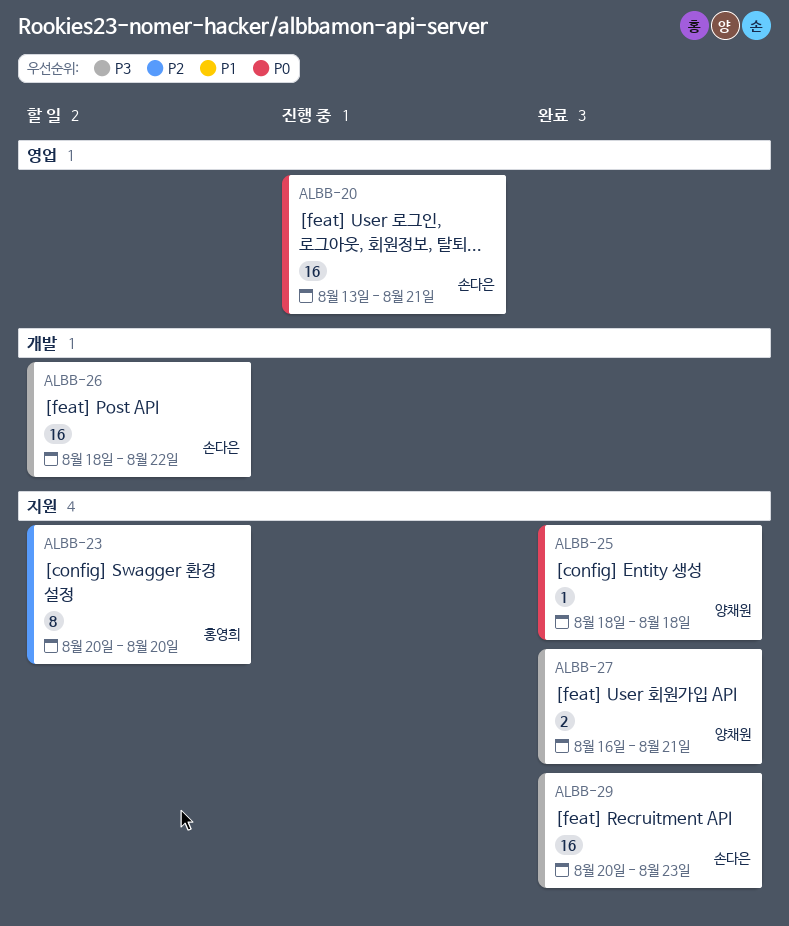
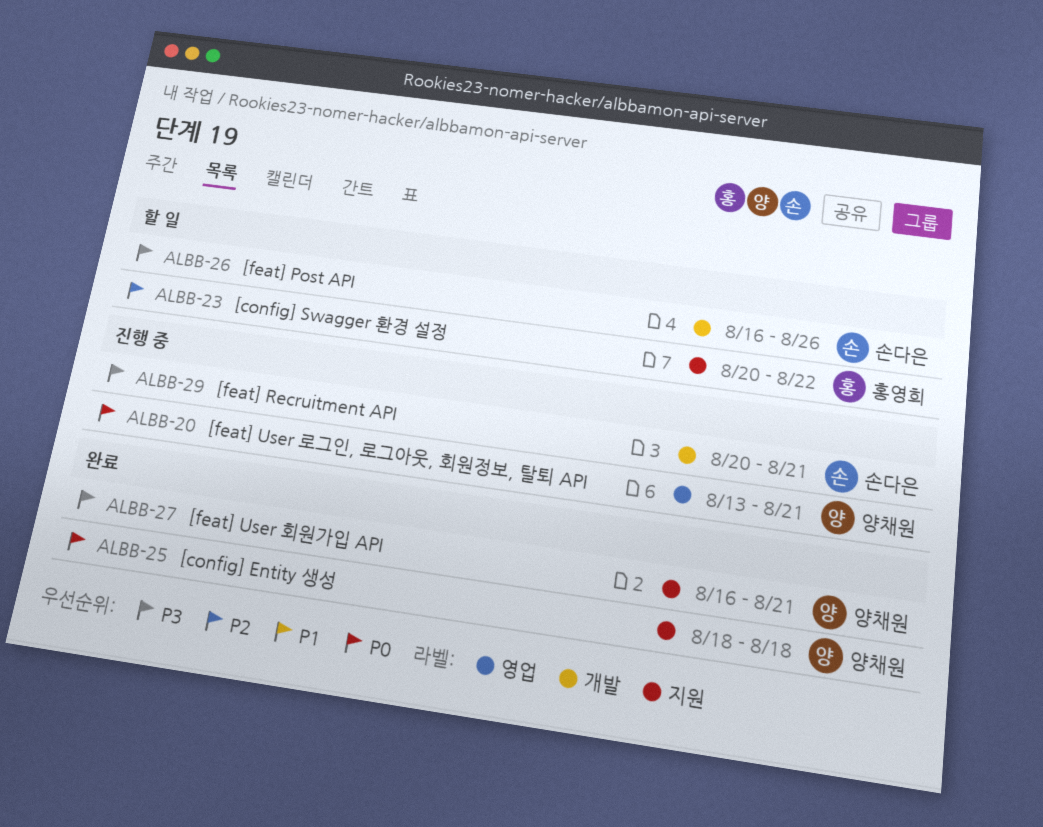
ALBB-20, owner: 손다은 -> 양채원
ALBB-23, due: Aug 20 -> Aug 22
ALBB-26, start: Aug 18 -> Aug 16
ALBB-26, due: Aug 22 -> Aug 26
ALBB-29, status: 완료 -> 진행 중
ALBB-29, label: 지원 -> 개발
ALBB-29, due: Aug 23 -> Aug 21

